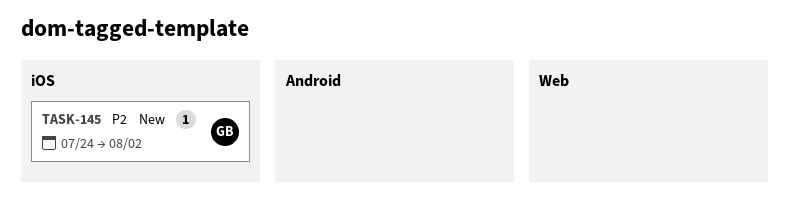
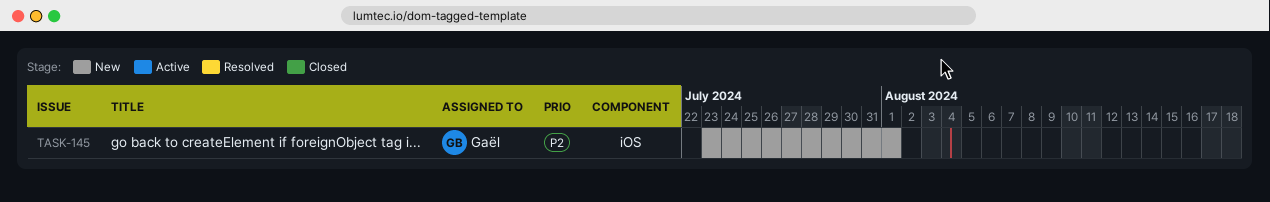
TASK-145, start: Jul 24 -> Jul 23
TASK-145, due: Aug 2 -> Aug 1

